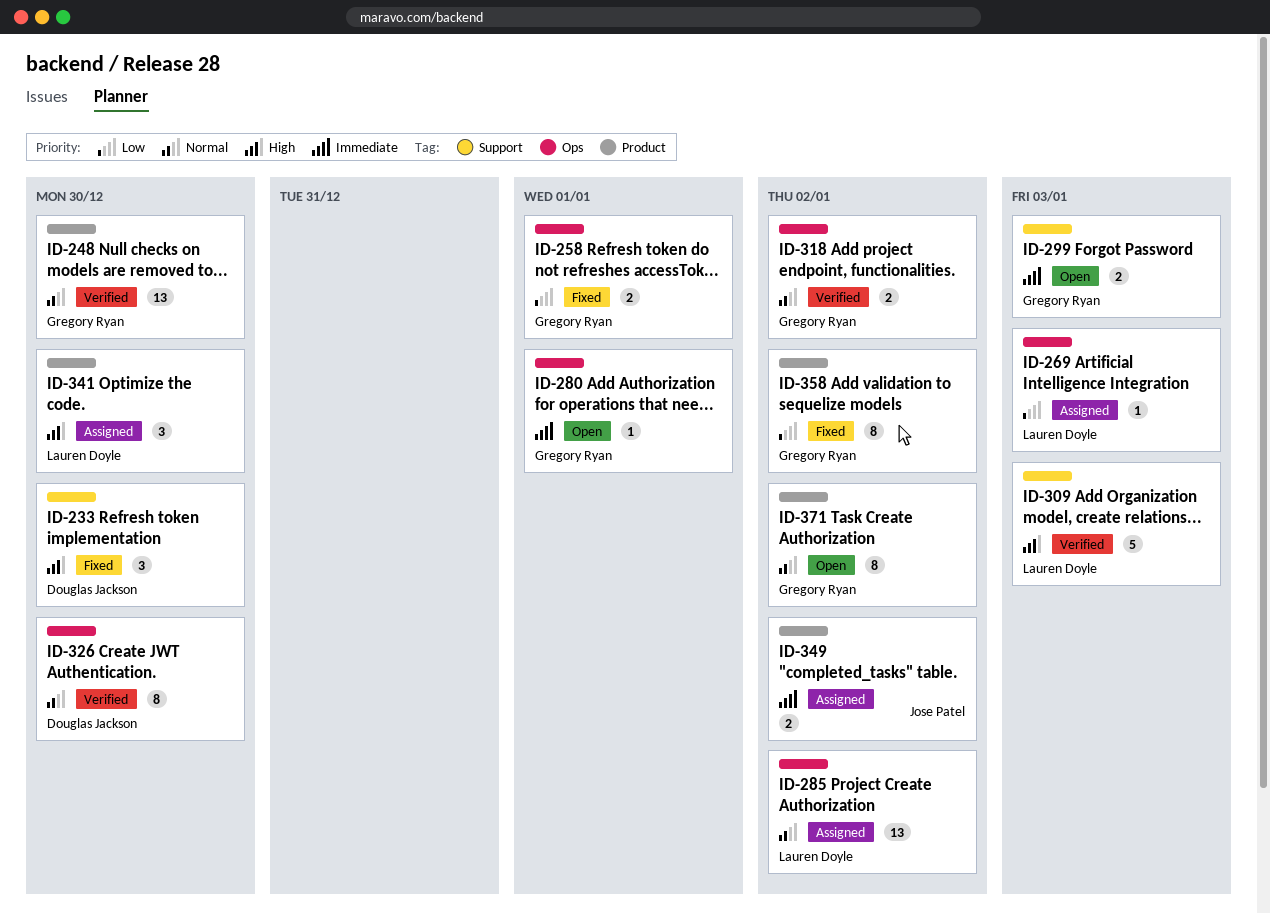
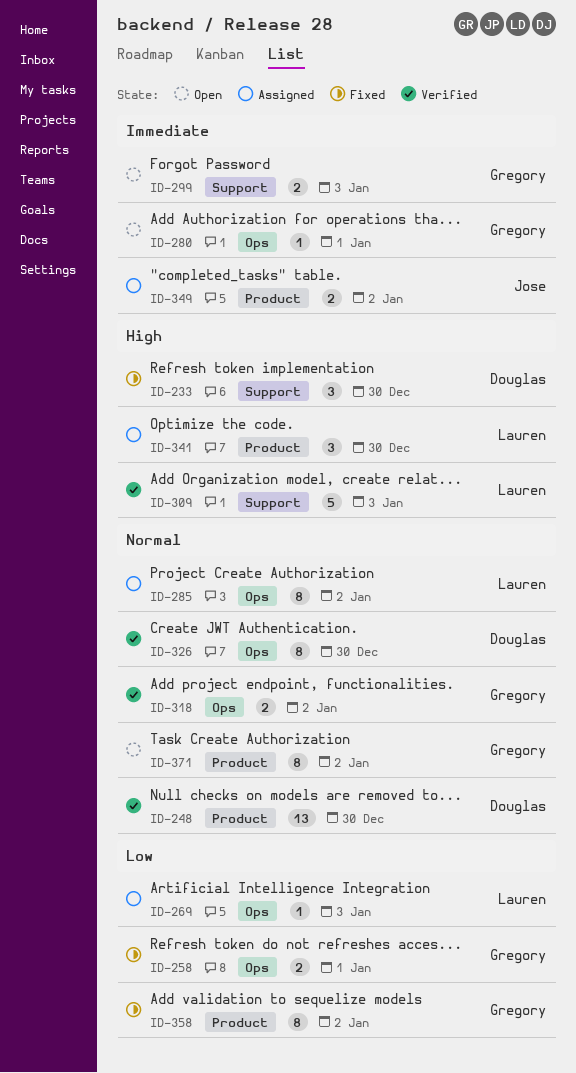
ID-248, owner: Gregory Ryan -> Douglas Jackson
ID-285, estimate: 13 -> 8

